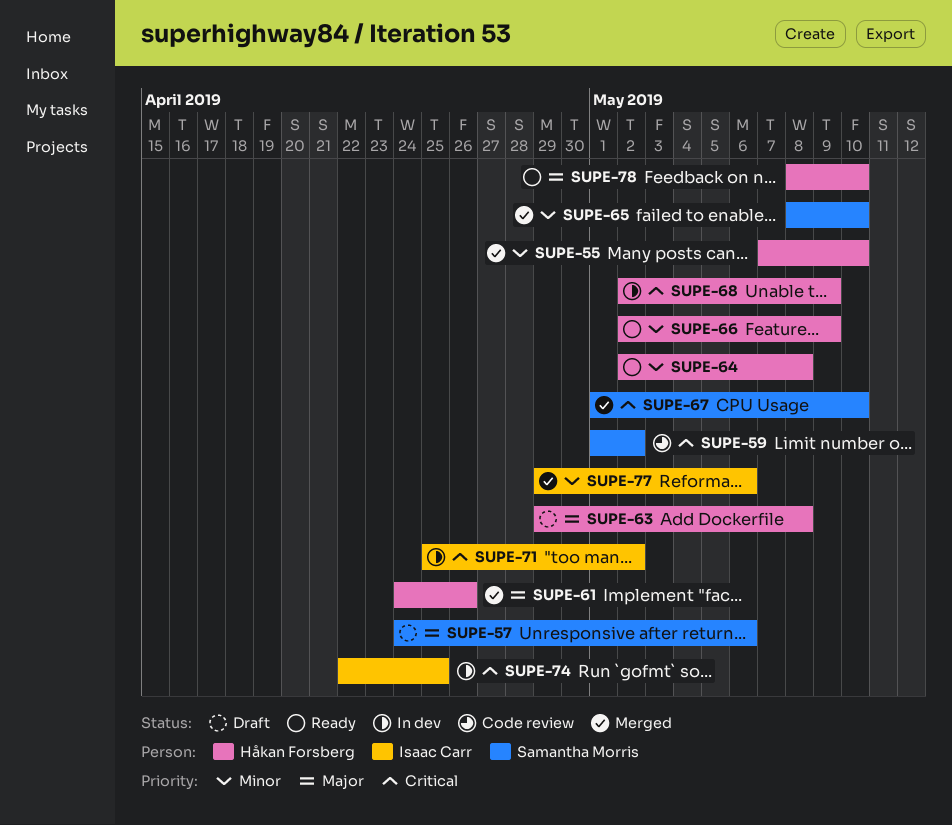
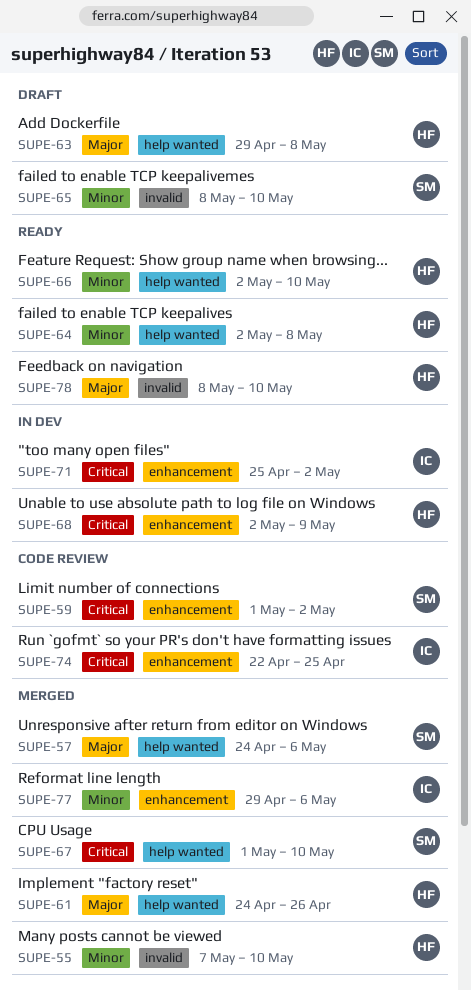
SUPE-57, status: Draft -> Merged
SUPE-65, status: Merged -> Draft
SUPE-66, due: May 9 -> May 10
SUPE-74, status: In dev -> Code review

